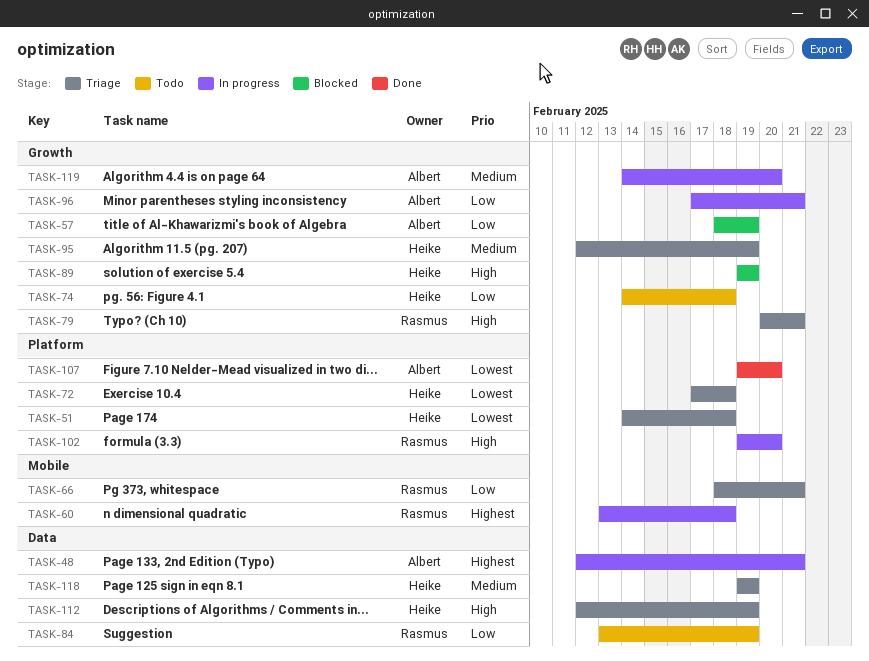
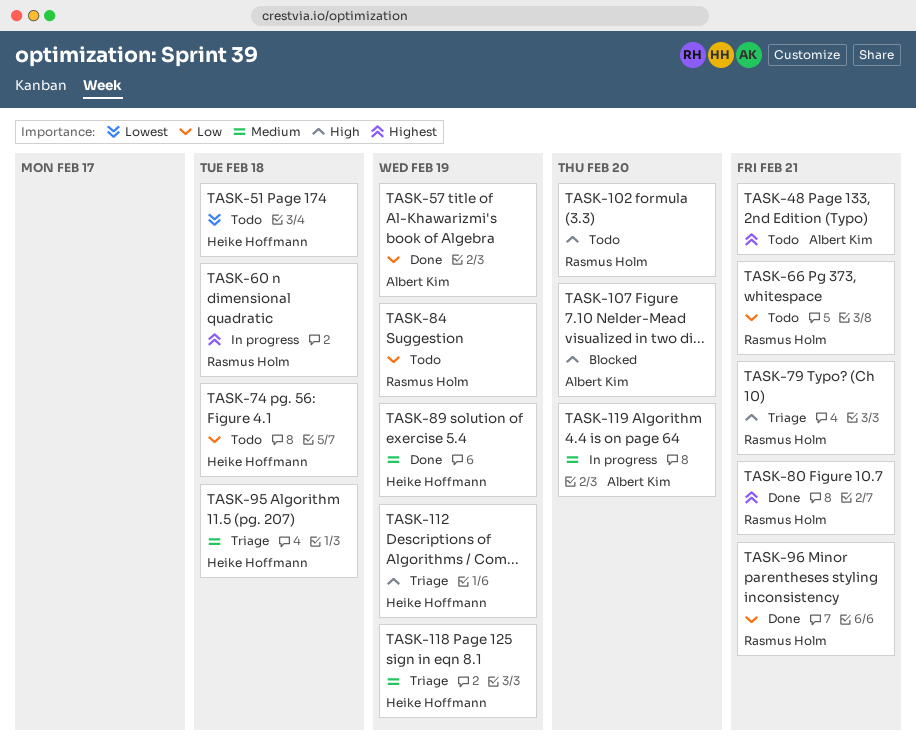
TASK-48, status: In progress -> Todo
TASK-51, status: Triage -> Todo
TASK-57, status: Blocked -> Done
TASK-66, status: Triage -> Todo
TASK-72: present -> none
TASK-80: none -> present
TASK-89, status: Blocked -> Done
TASK-89, priority: High -> Medium
TASK-95, due: Feb 19 -> Feb 18
TASK-96, status: In progress -> Done
TASK-96, owner: Albert Kim -> Rasmus Holm
TASK-102, status: In progress -> Todo
TASK-107, status: Done -> Blocked
TASK-107, priority: Lowest -> High

